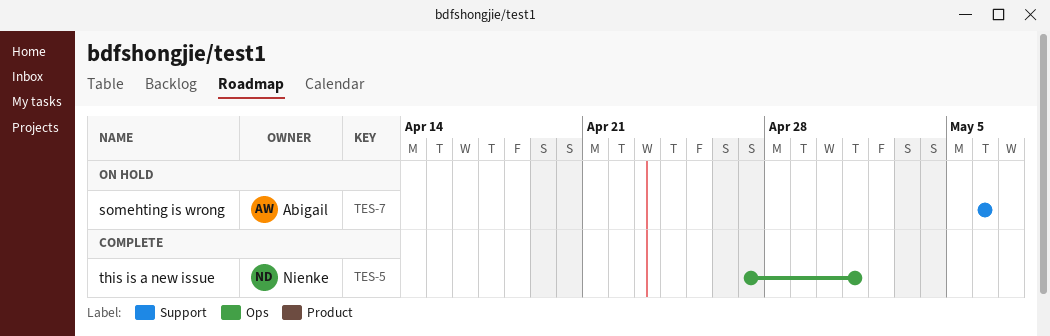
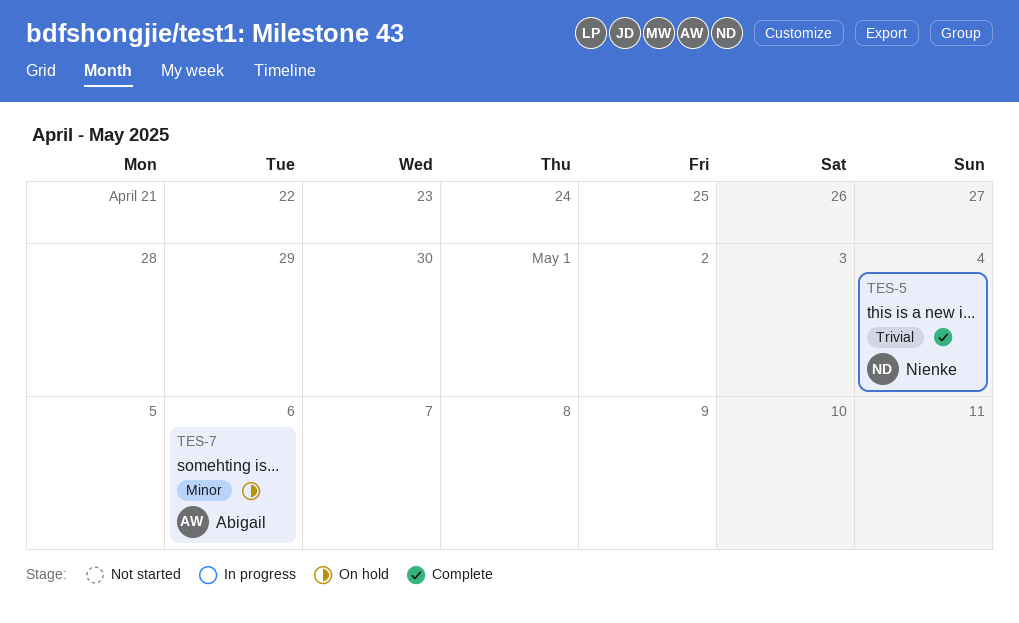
TES-5, due: May 1 -> May 4

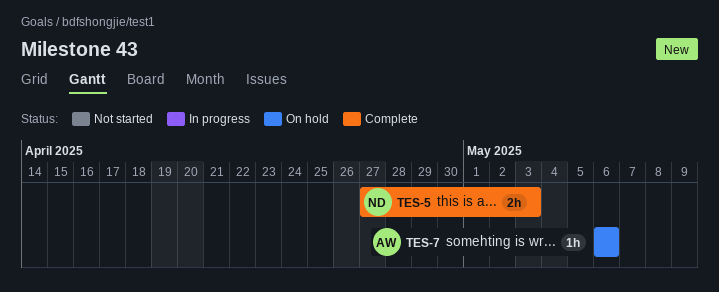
TES-5, due: May 4 -> May 3

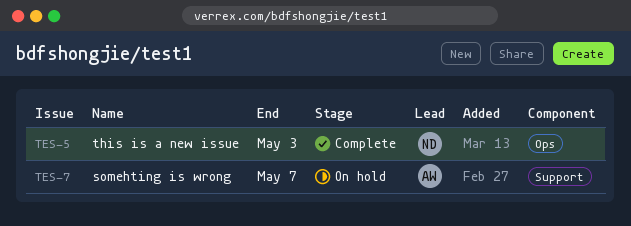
TES-7, due: May 6 -> May 7

